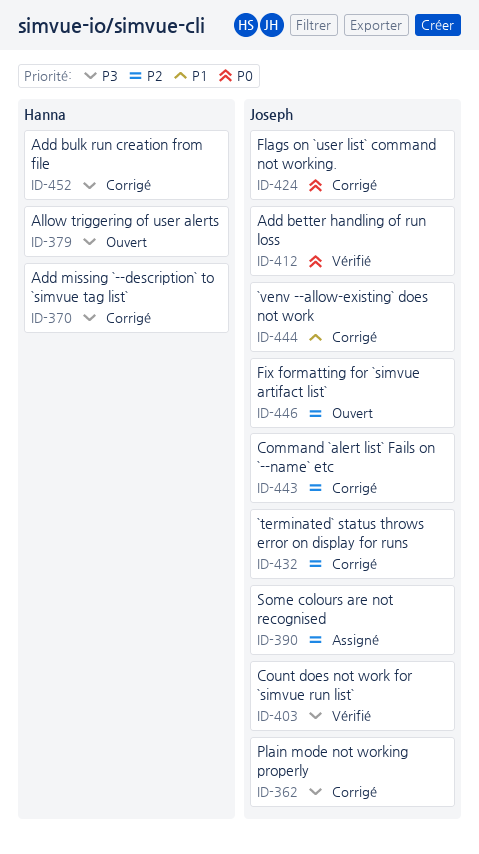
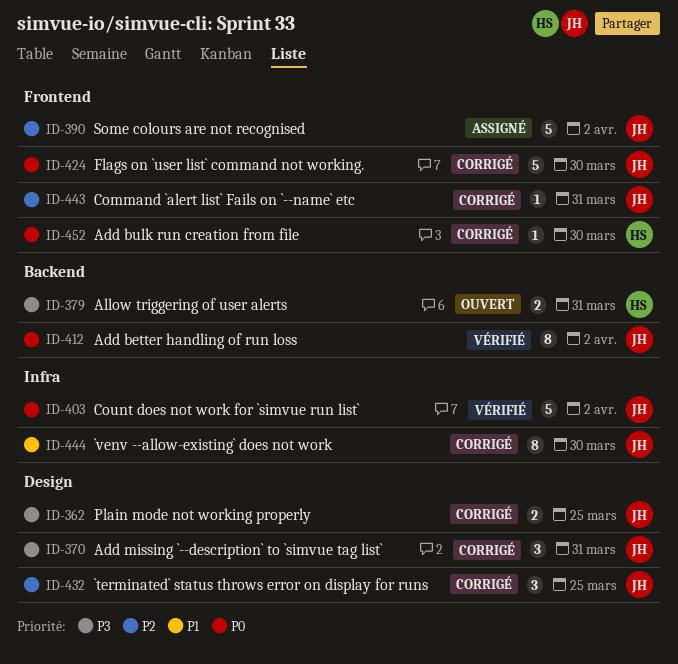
ID-370, owner: Hanna -> Joseph
ID-403, priority: P3 -> P0
ID-446: present -> none
ID-452, priority: P3 -> P0

